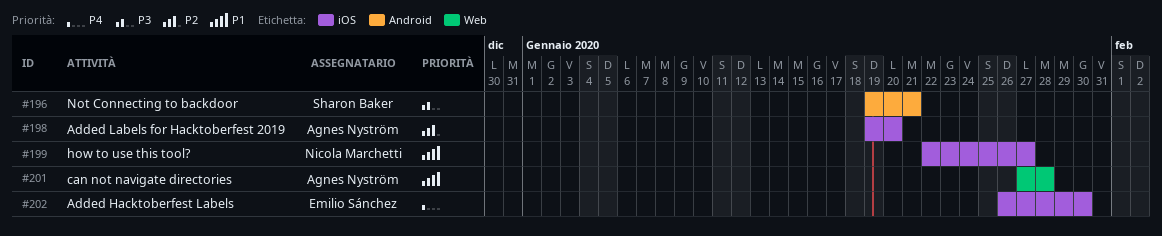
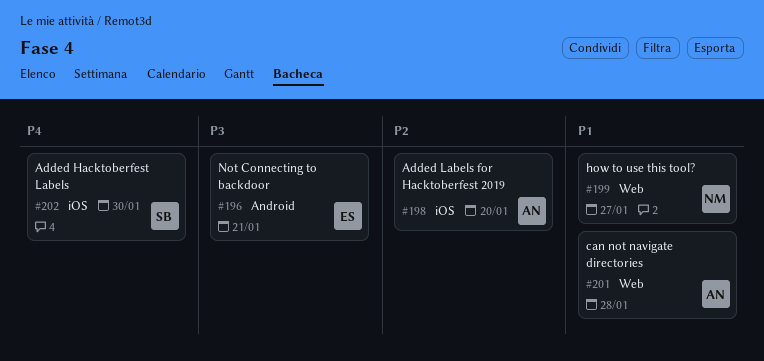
#196, owner: Sharon Baker -> Emilio Sánchez
#199, label: iOS -> Web
#202, owner: Emilio Sánchez -> Sharon Baker

